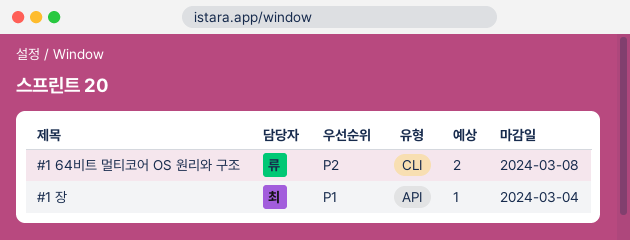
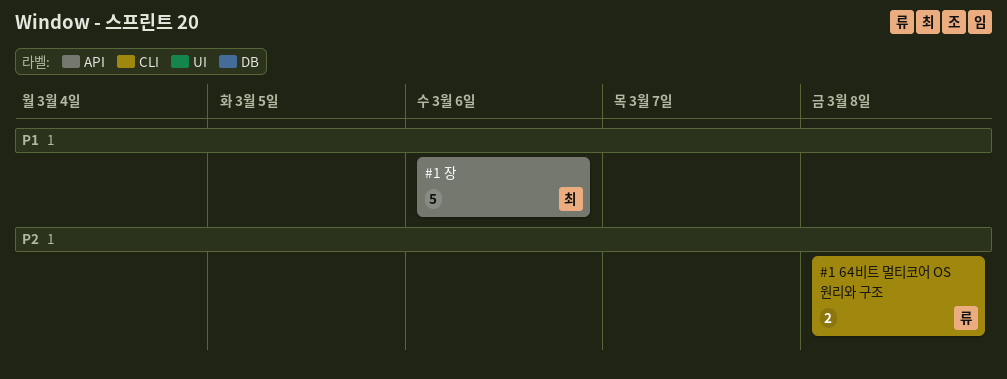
#1 장, estimate: 1 -> 5
#1 장, due: Mar 4 -> Mar 6

